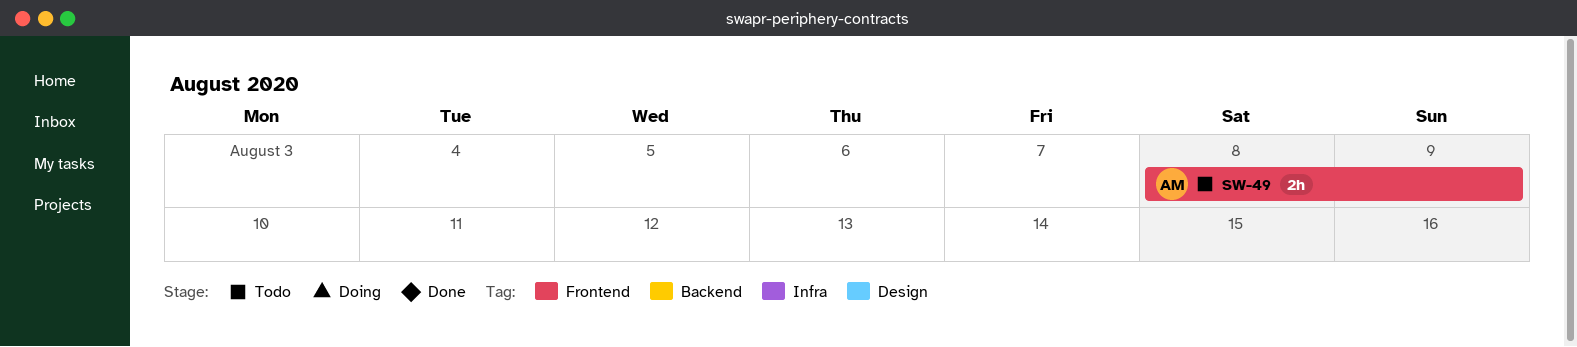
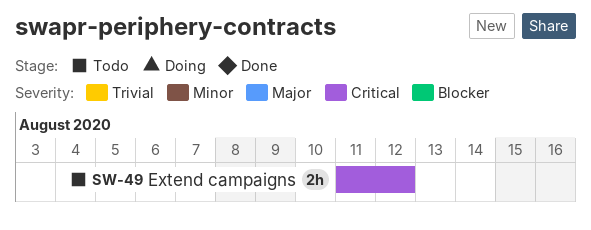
SW-49, start: Aug 8 -> Aug 11
SW-49, due: Aug 9 -> Aug 12

